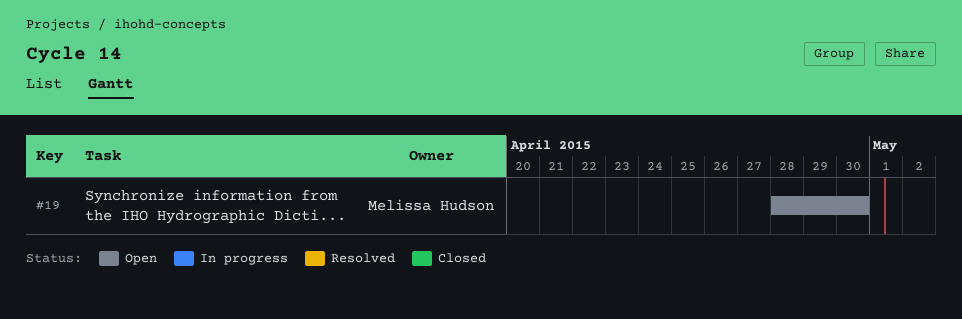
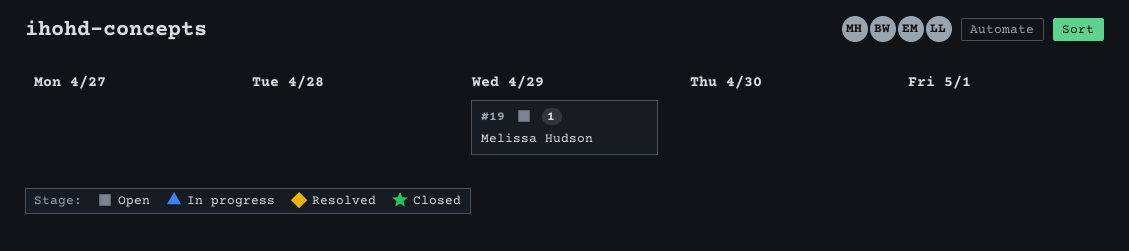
#19, due: Apr 30 -> Apr 29

